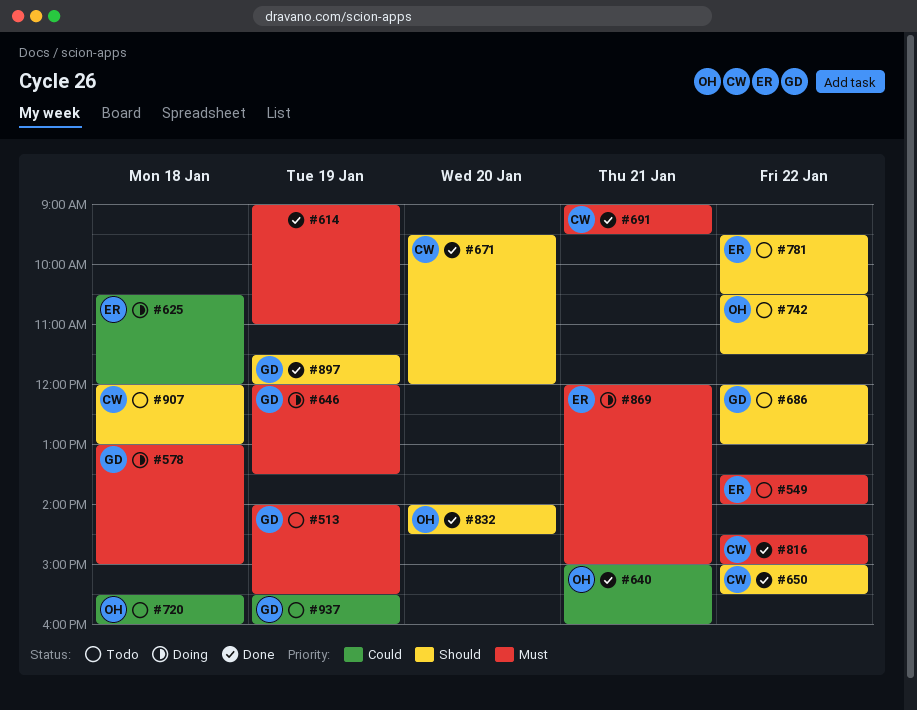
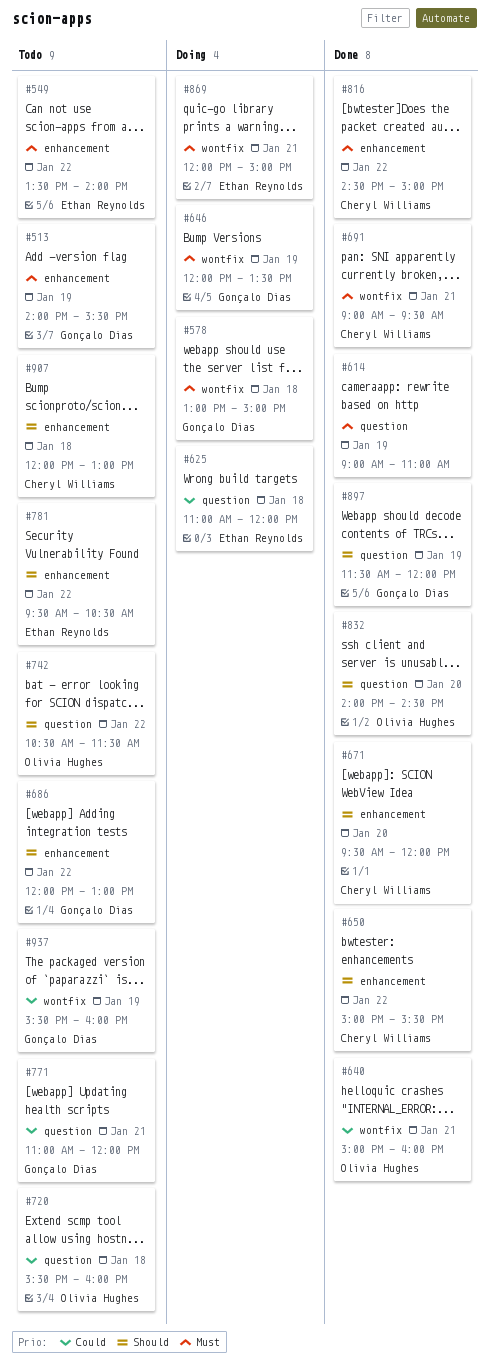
#625, begins: 10:30 -> 11:00
#771: none -> present

